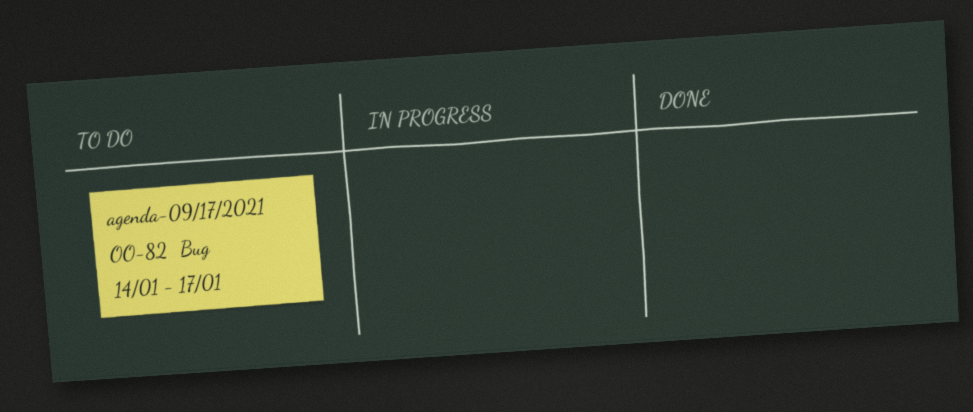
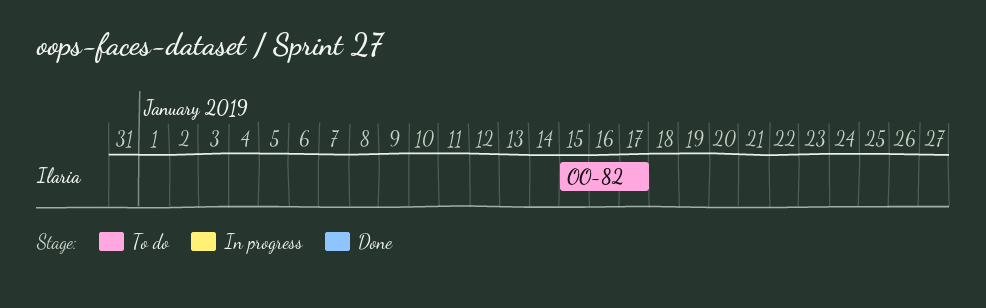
OO-82, start: Jan 14 -> Jan 15

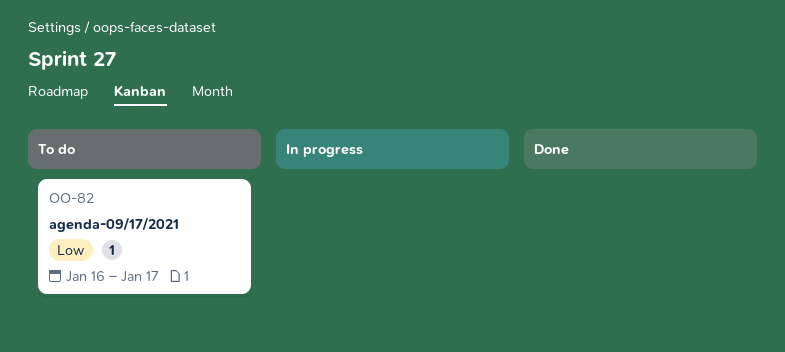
OO-82, start: Jan 15 -> Jan 16

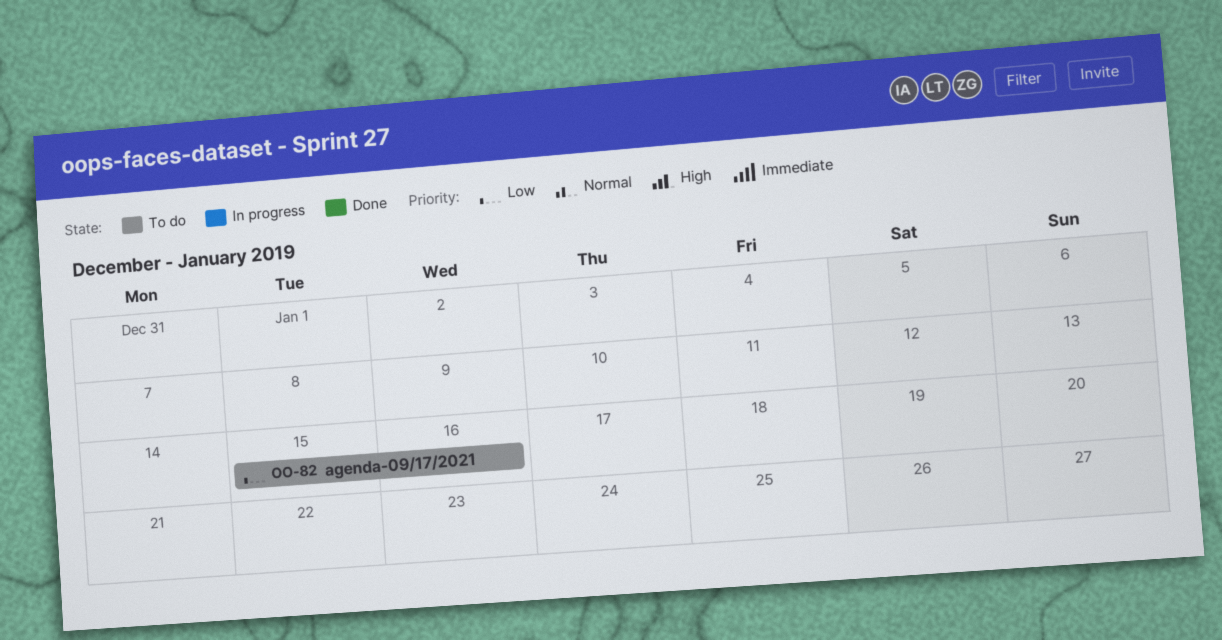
OO-82, start: Jan 16 -> Jan 15
OO-82, due: Jan 17 -> Jan 16

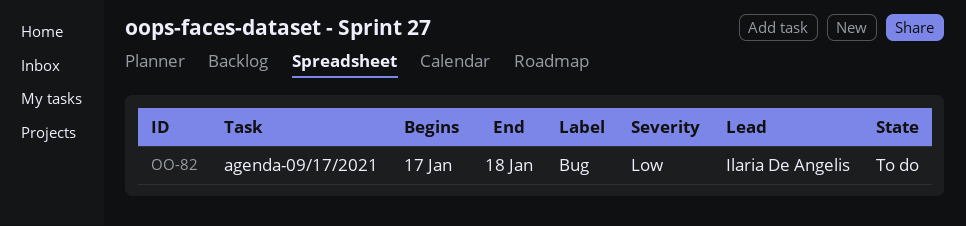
OO-82, start: Jan 15 -> Jan 17
OO-82, due: Jan 16 -> Jan 18

